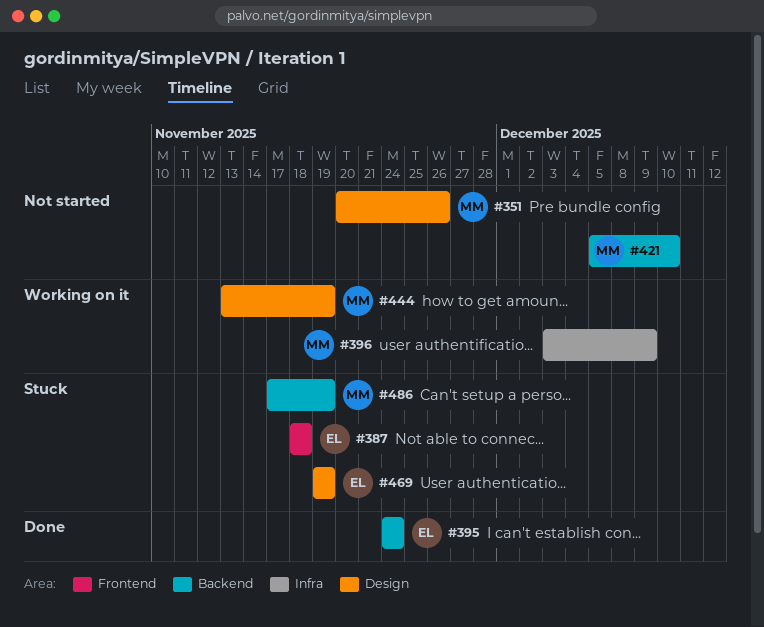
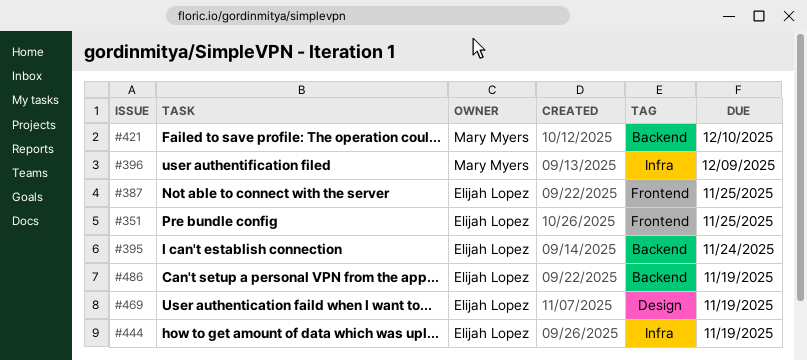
#351, owner: Mary Myers -> Elijah Lopez
#351, label: Design -> Frontend
#351, due: Nov 26 -> Nov 25
#387, due: Nov 18 -> Nov 25
#444, owner: Mary Myers -> Elijah Lopez
#444, label: Design -> Infra
#486, owner: Mary Myers -> Elijah Lopez

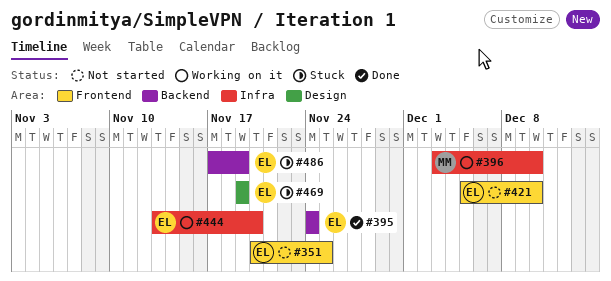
#387: present -> none
#396, due: Dec 9 -> Dec 10
#421, owner: Mary Myers -> Elijah Lopez
#421, label: Backend -> Frontend
#444, due: Nov 19 -> Nov 20

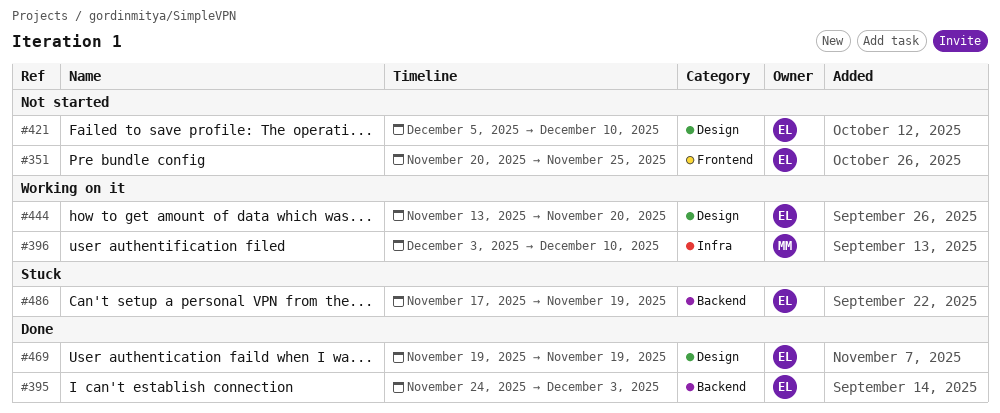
#395, due: Nov 24 -> Dec 3
#421, label: Frontend -> Design
#444, label: Infra -> Design
#469, status: Stuck -> Done

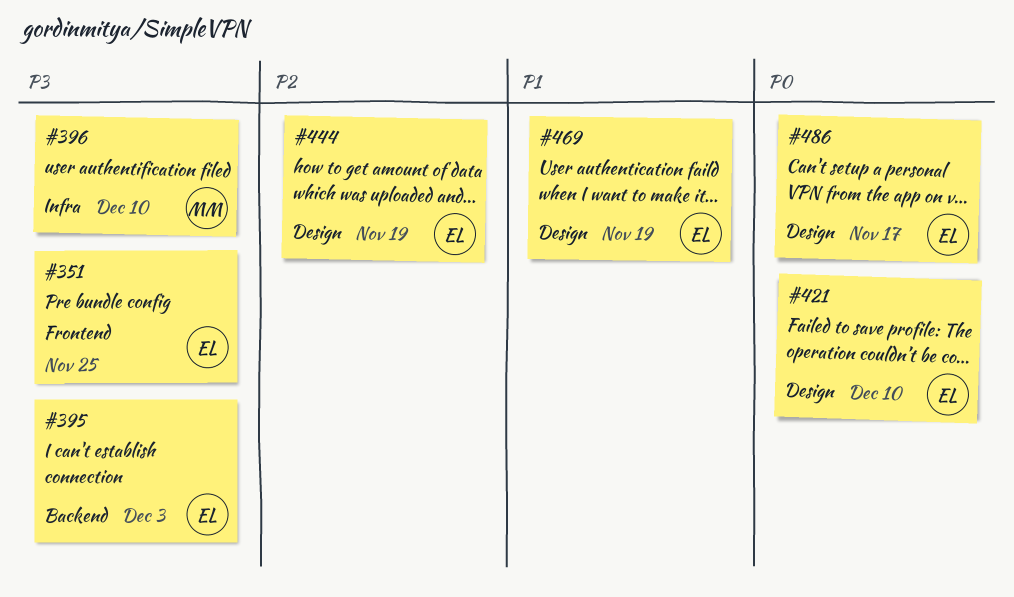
#444, due: Nov 20 -> Nov 19
#486, label: Backend -> Design
#486, due: Nov 19 -> Nov 17

